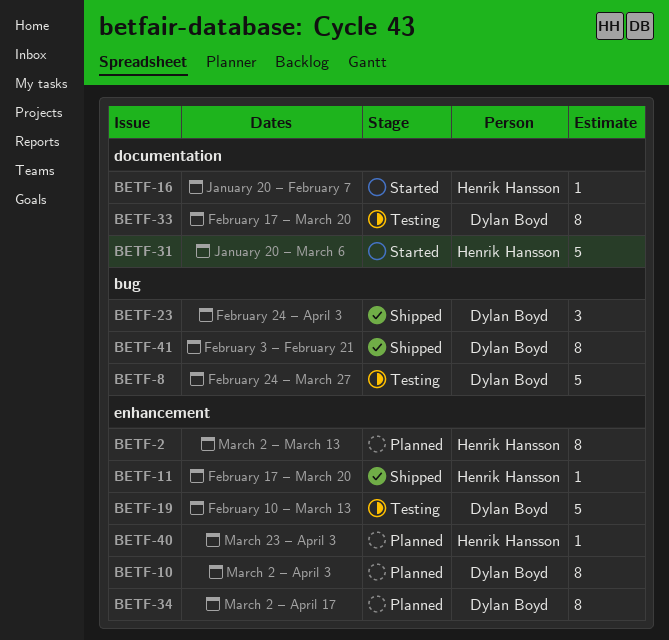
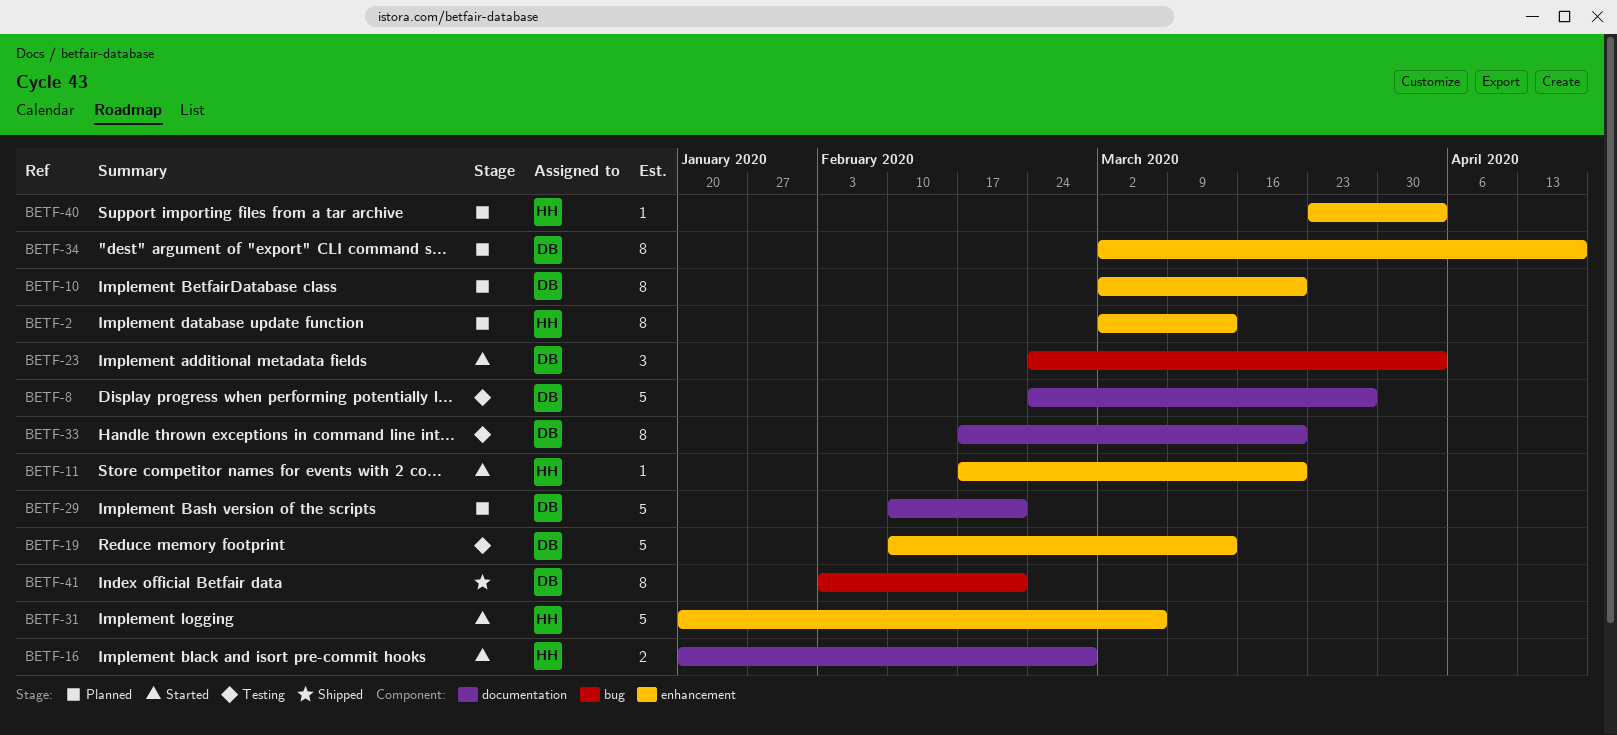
BETF-8, label: bug -> documentation
BETF-10, due: Apr 3 -> Mar 20
BETF-11, status: Shipped -> Started
BETF-16, estimate: 1 -> 2
BETF-16, due: Feb 7 -> Feb 28
BETF-23, status: Shipped -> Started
BETF-29: none -> present
BETF-31, label: documentation -> enhancement

